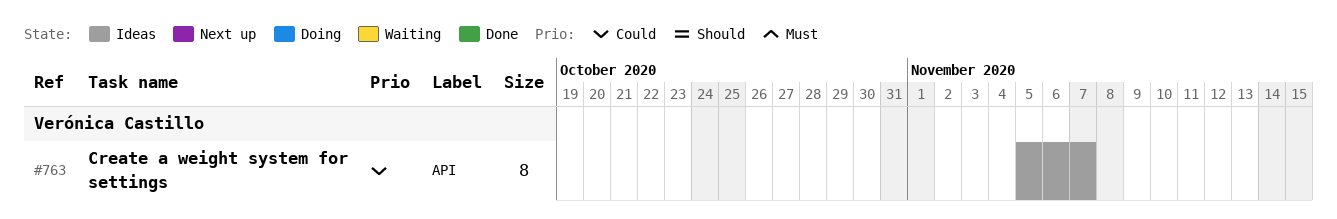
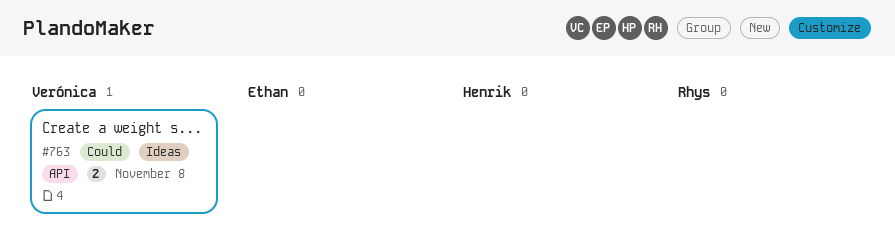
#763, estimate: 8 -> 2
#763, due: Nov 7 -> Nov 8

